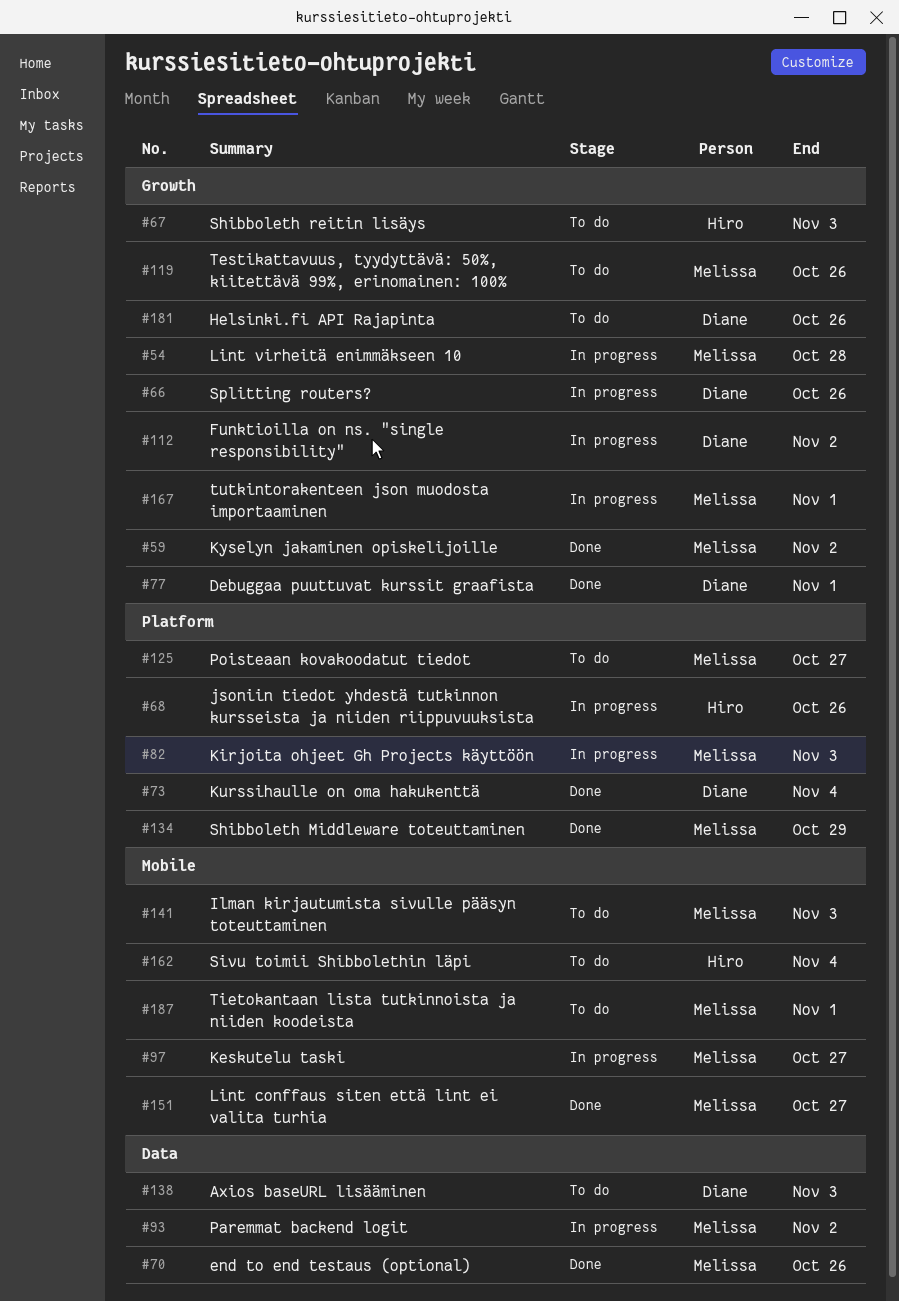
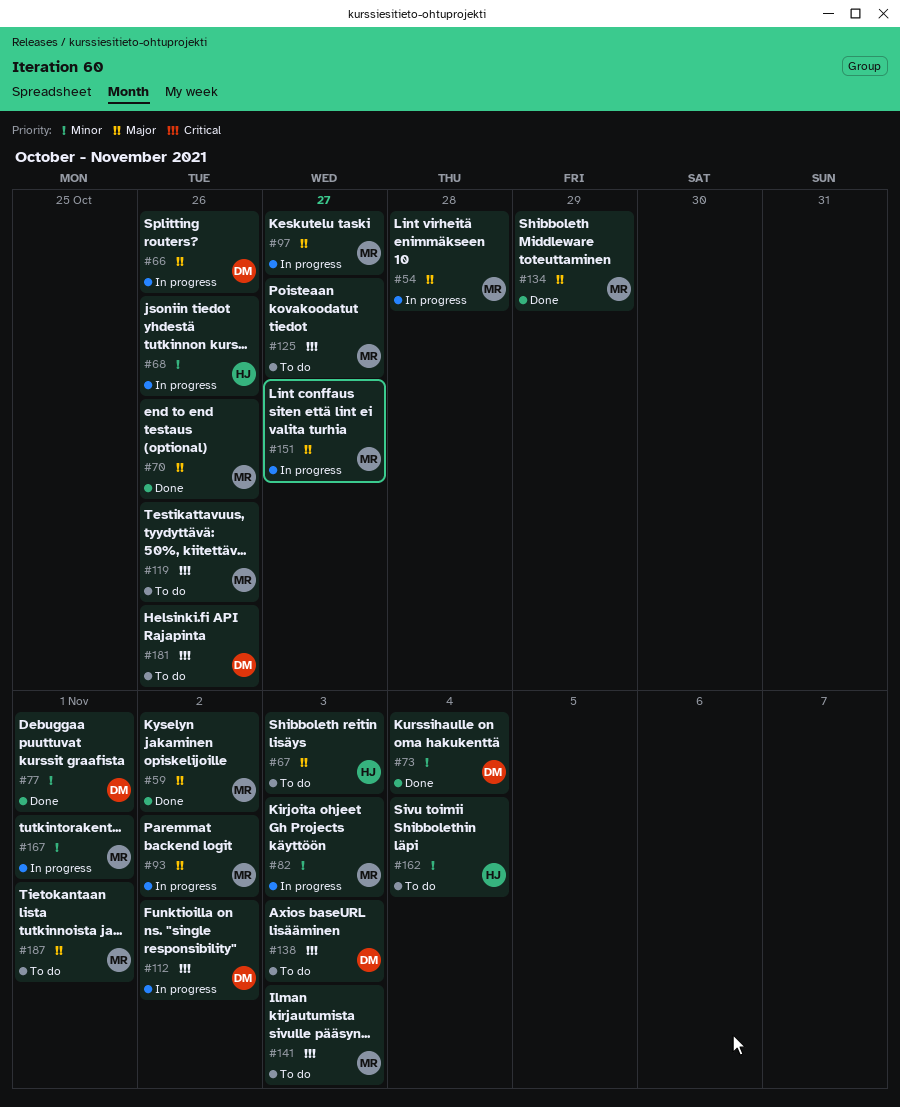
#151, status: Done -> In progress

